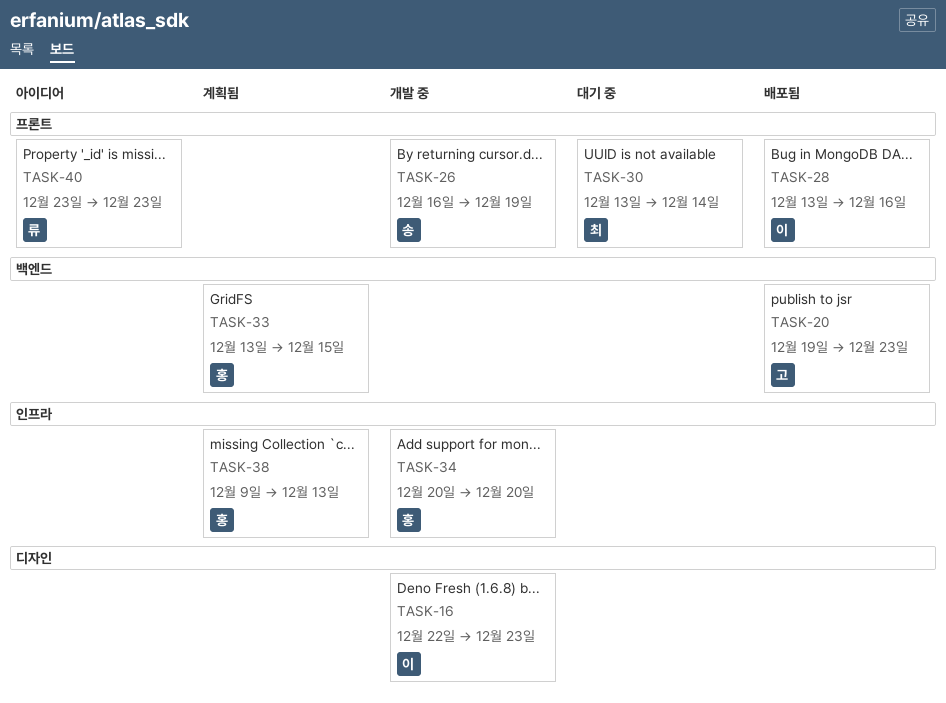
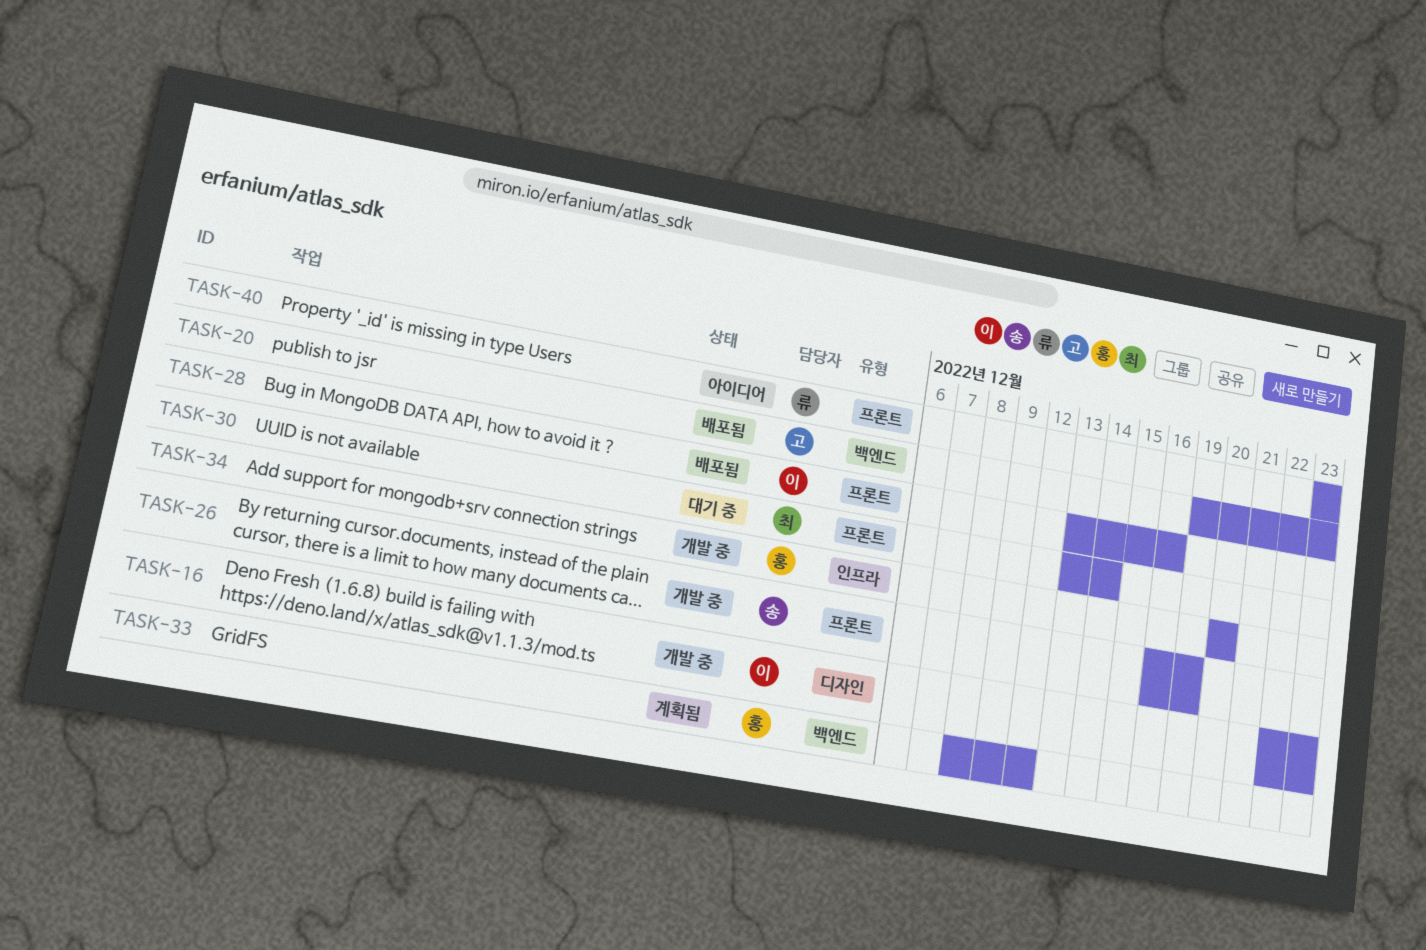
TASK-33, start: Dec 13 -> Dec 8
TASK-33, due: Dec 15 -> Dec 12
TASK-38: present -> none

